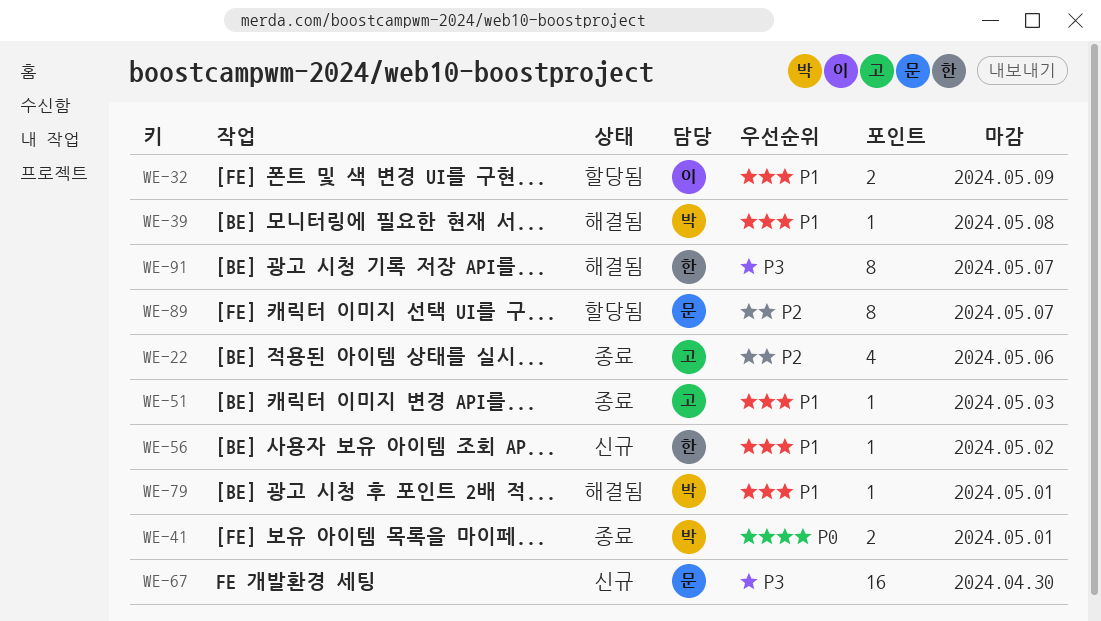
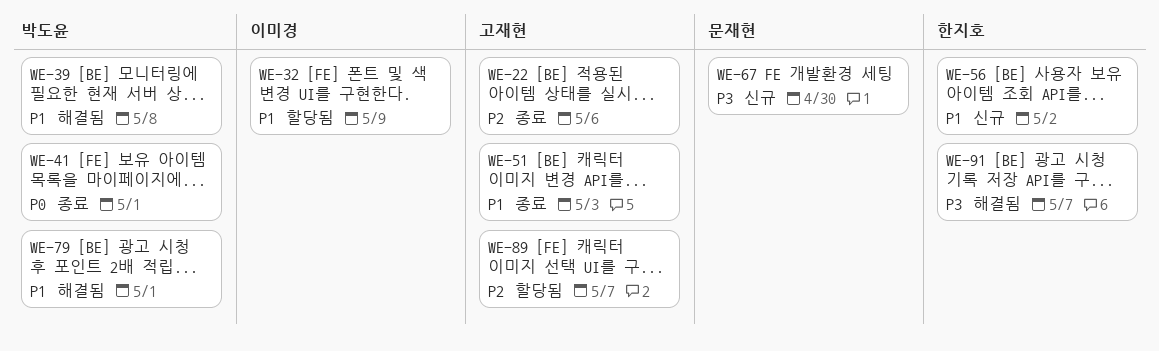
WE-89, owner: 문재현 -> 고재현

